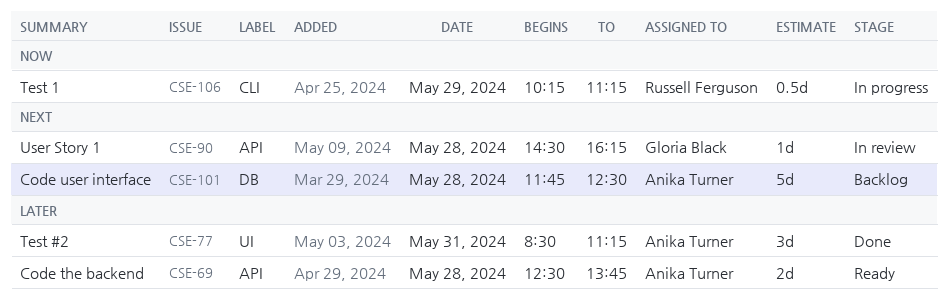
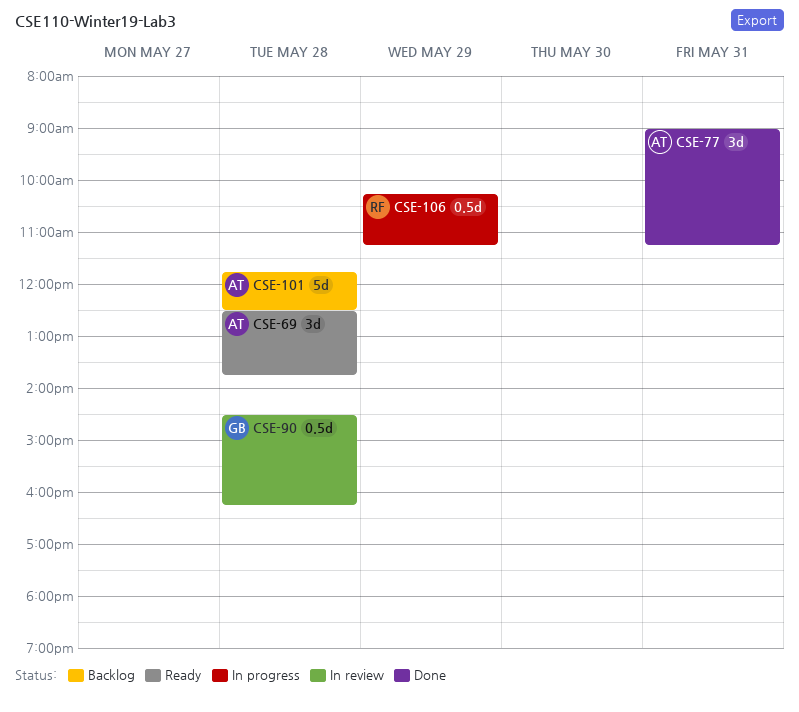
CSE-69, estimate: 2d -> 3d
CSE-77, begins: 08:30 -> 09:00
CSE-90, estimate: 1d -> 0.5d

